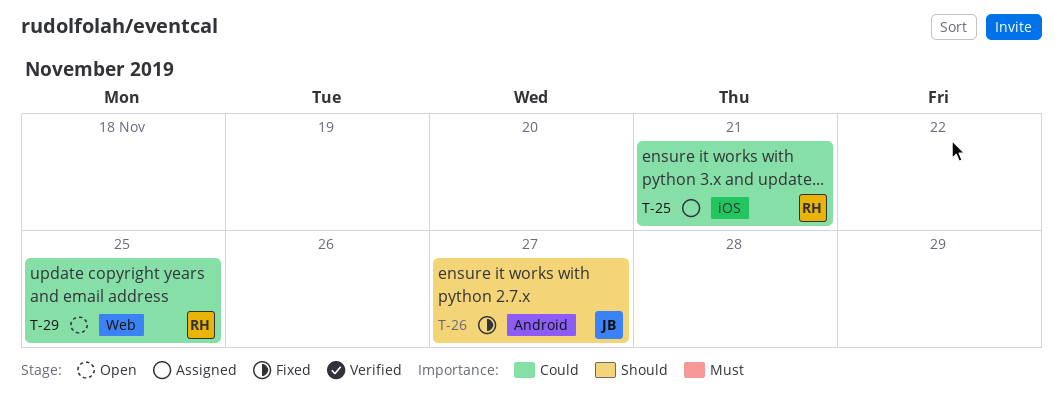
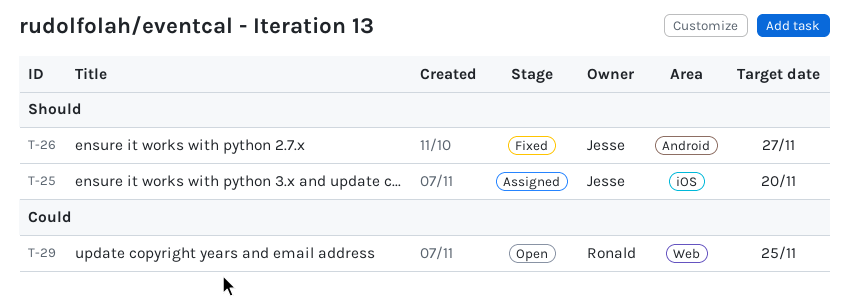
T-25, owner: Ronald -> Jesse
T-25, priority: Could -> Should
T-25, due: Nov 21 -> Nov 20

